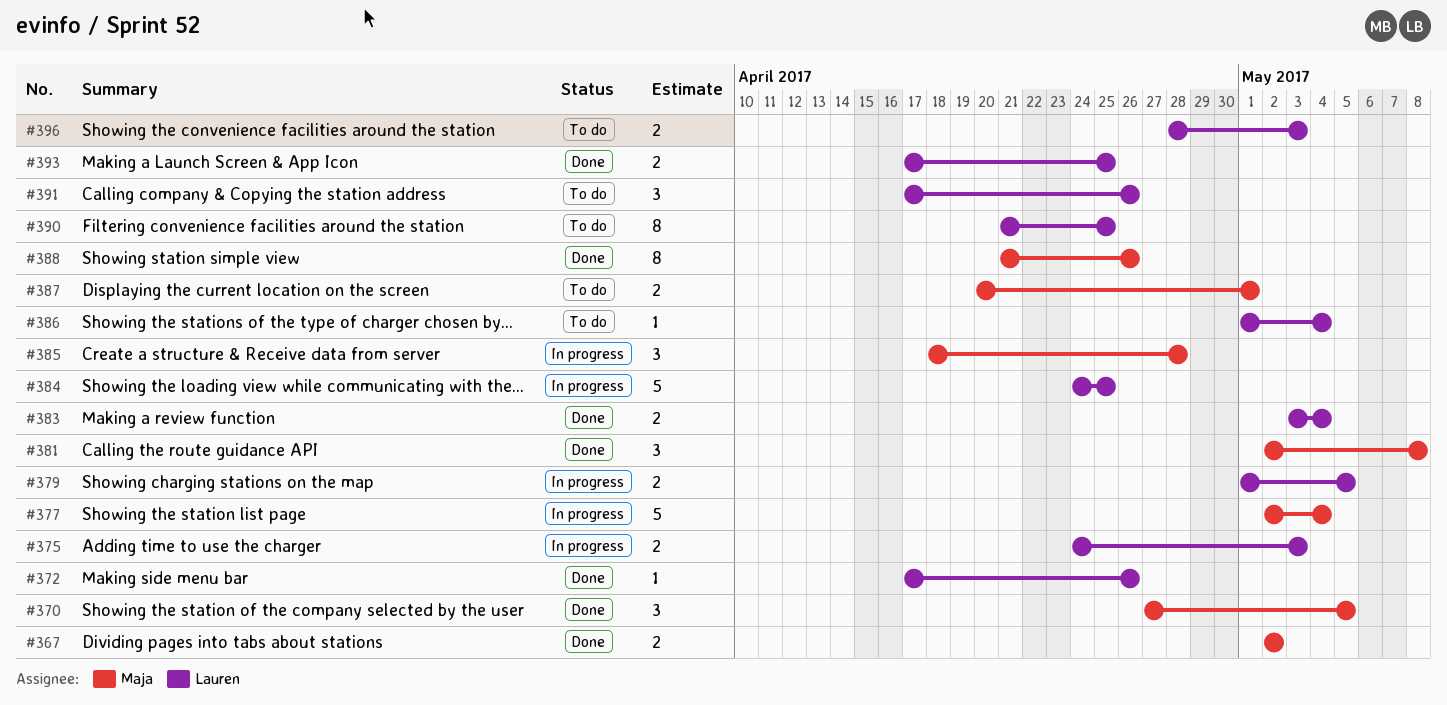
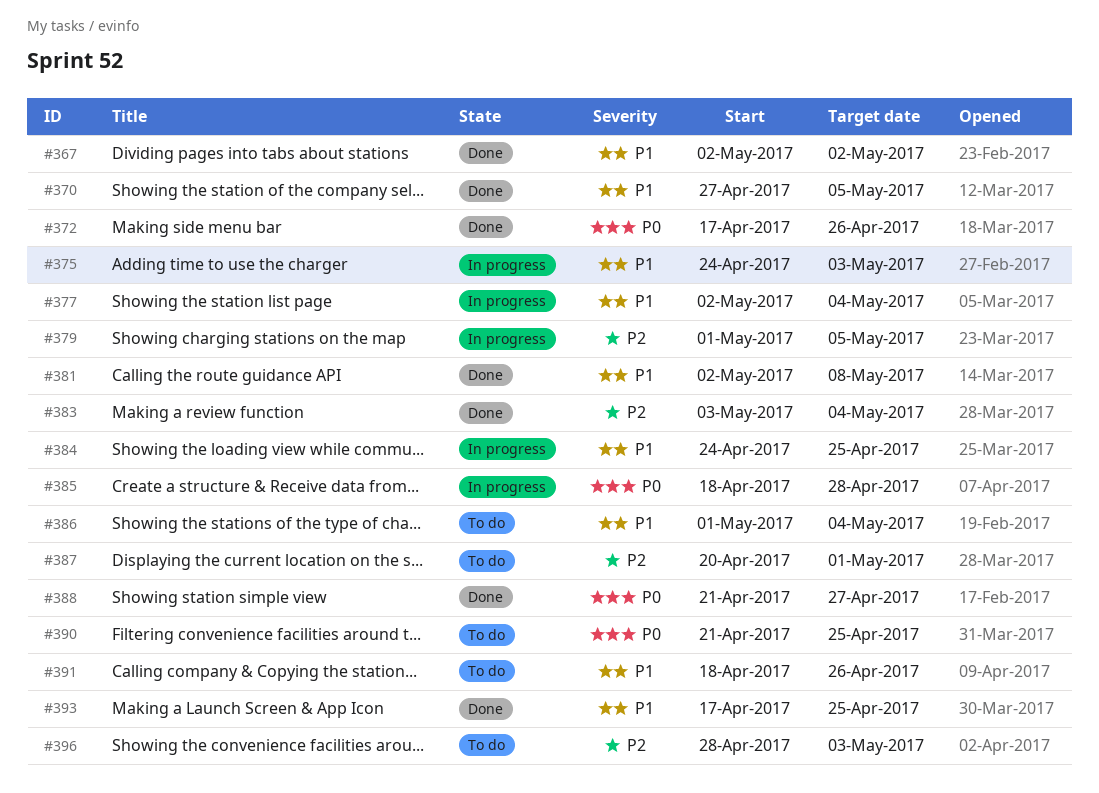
#388, due: Apr 26 -> Apr 27
#391, start: Apr 17 -> Apr 18

